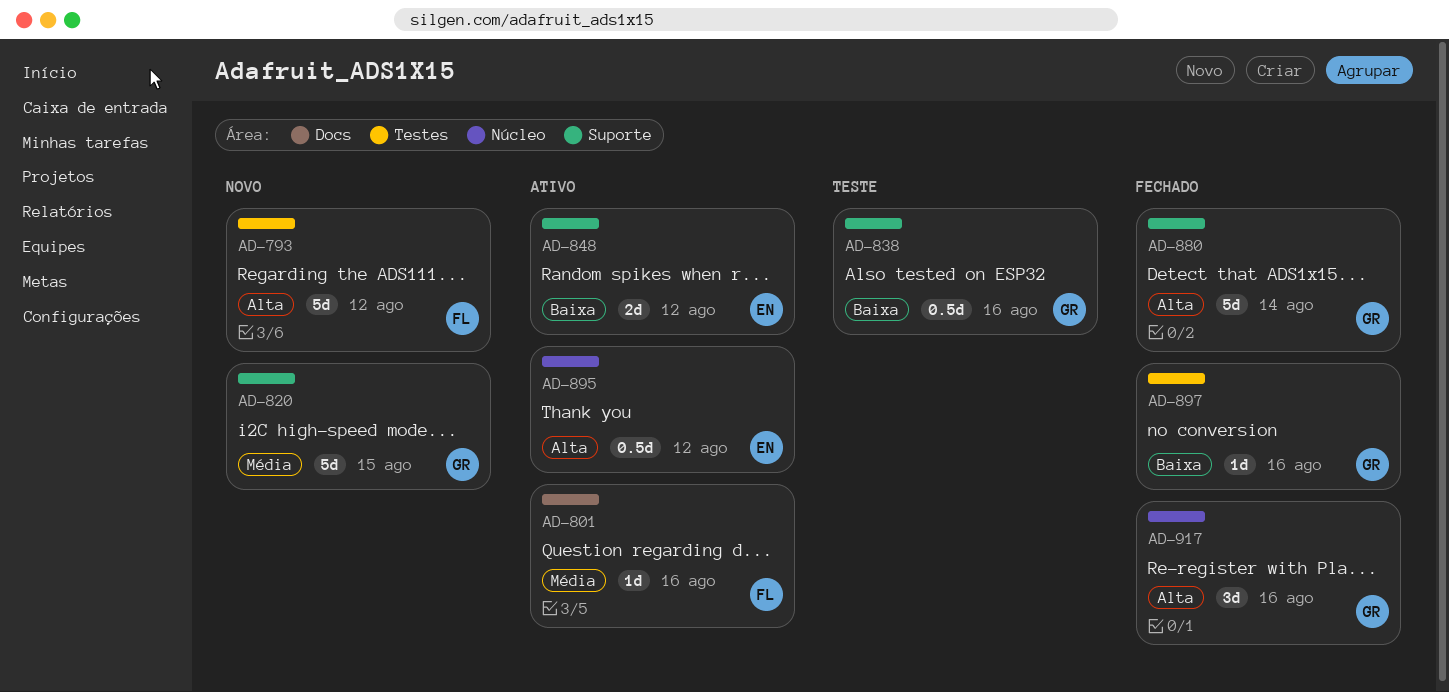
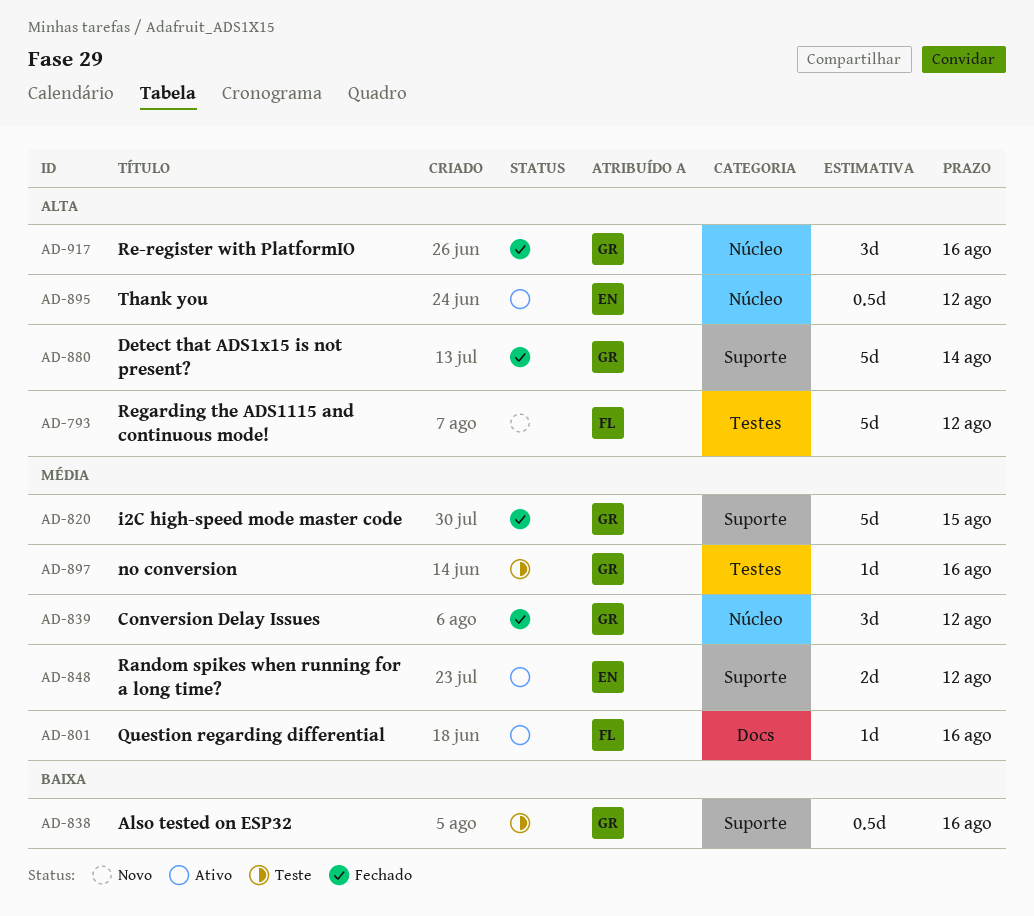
AD-820, status: Novo -> Fechado
AD-839: none -> present
AD-848, priority: Baixa -> Média
AD-897, status: Fechado -> Teste
AD-897, priority: Baixa -> Média

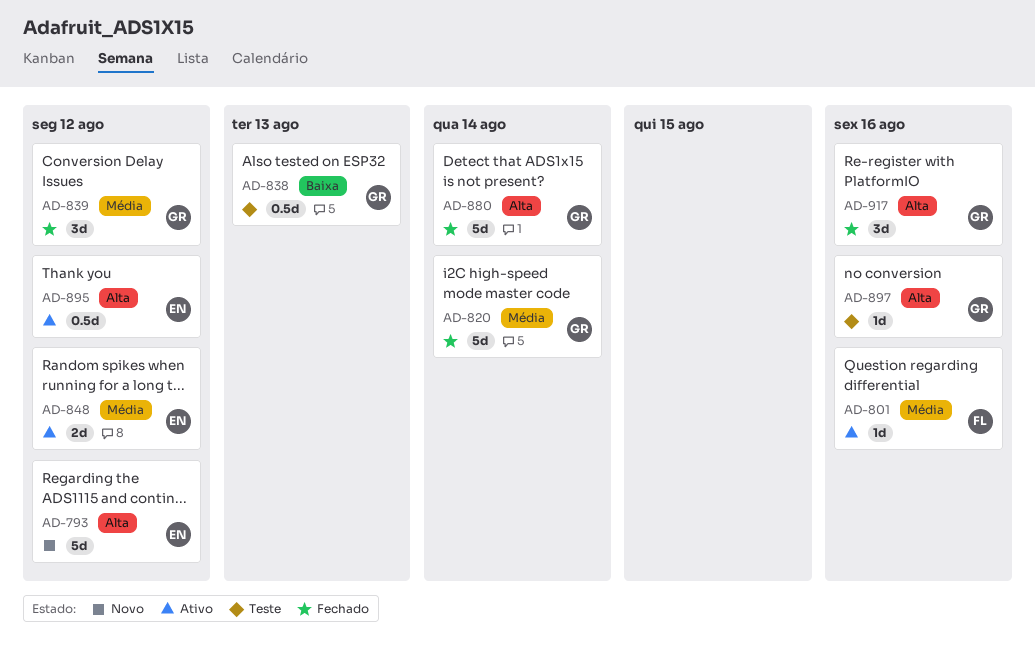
AD-793, owner: FL -> EN
AD-820, due: Aug 15 -> Aug 14
AD-838, due: Aug 16 -> Aug 13
AD-897, priority: Média -> Alta

